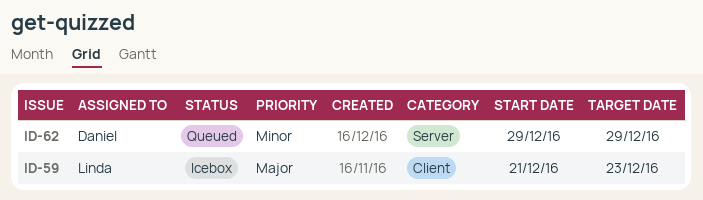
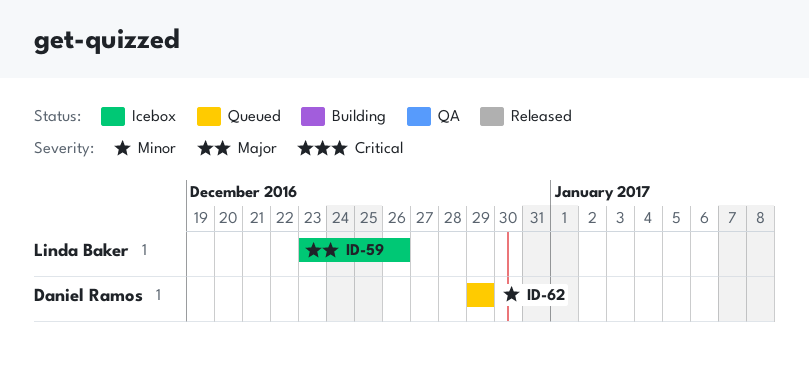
ID-59, start: Dec 21 -> Dec 23
ID-59, due: Dec 23 -> Dec 26

